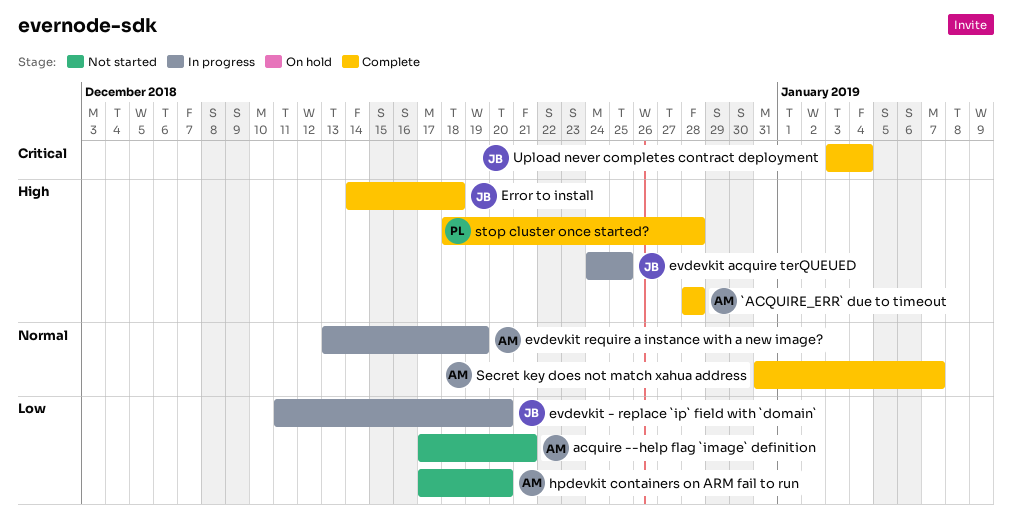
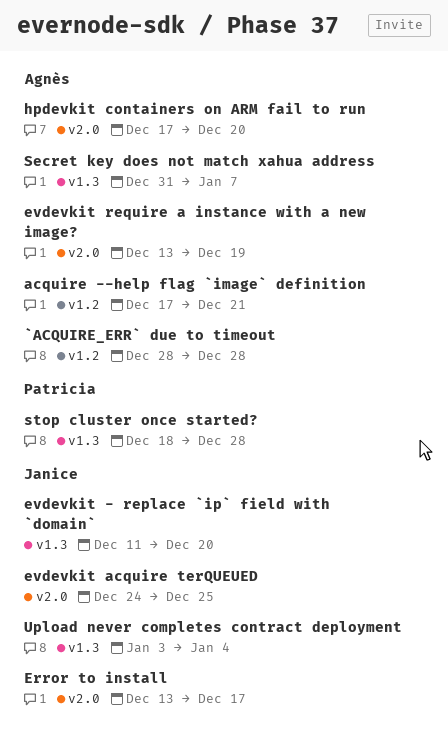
Error to install, start: Dec 14 -> Dec 13
Error to install, due: Dec 18 -> Dec 17

